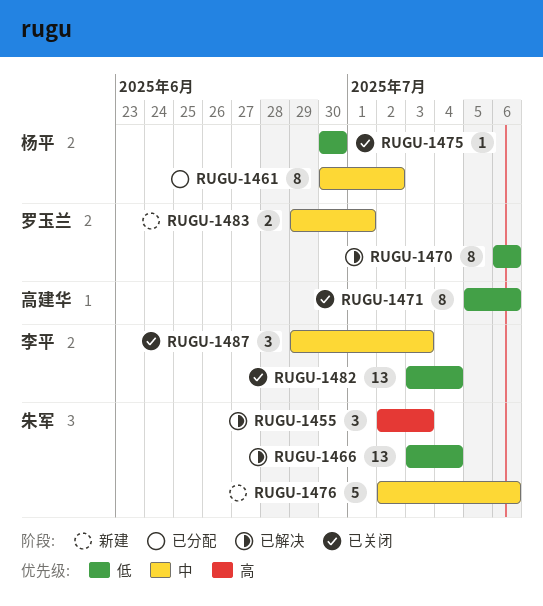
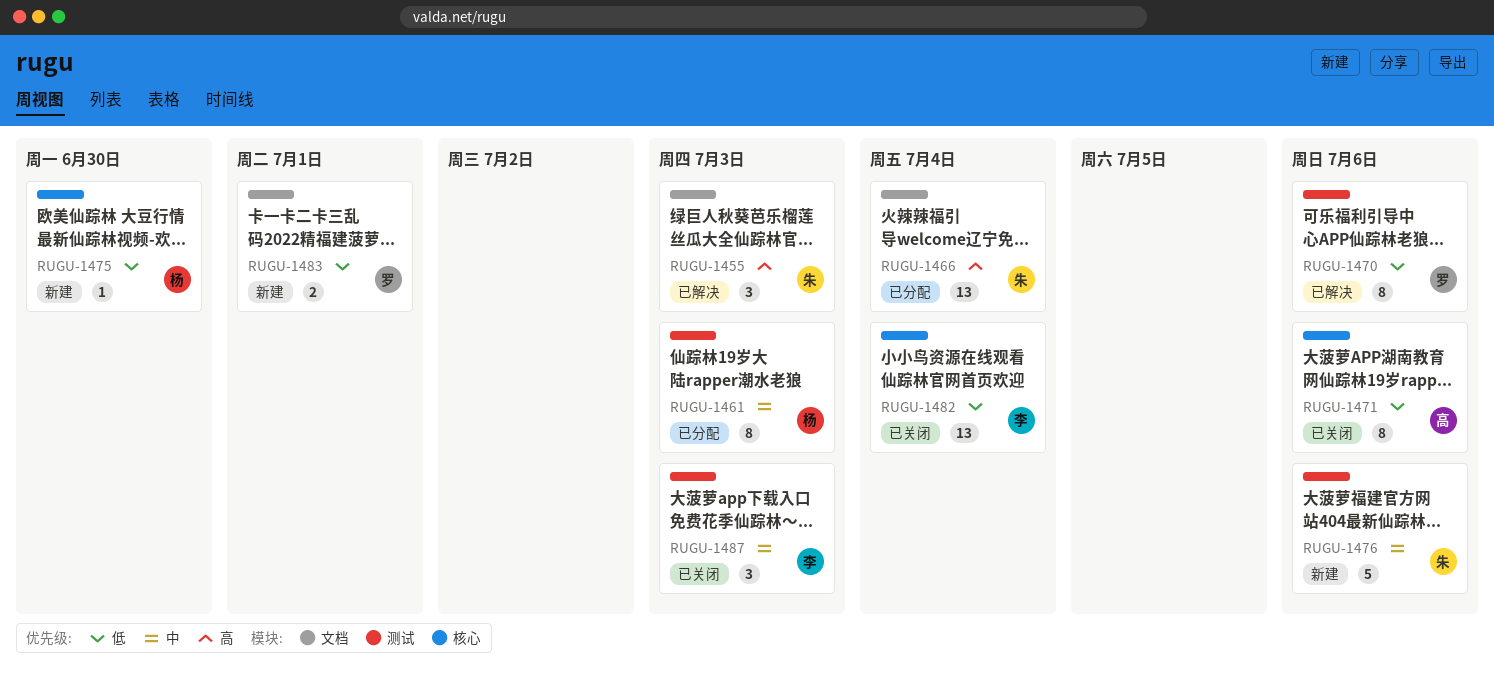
RUGU-1461, due: Jul 2 -> Jul 3
RUGU-1466, status: 已解决 -> 已分配
RUGU-1466, priority: 低 -> 高
RUGU-1475, status: 已关闭 -> 新建
RUGU-1483, priority: 中 -> 低

